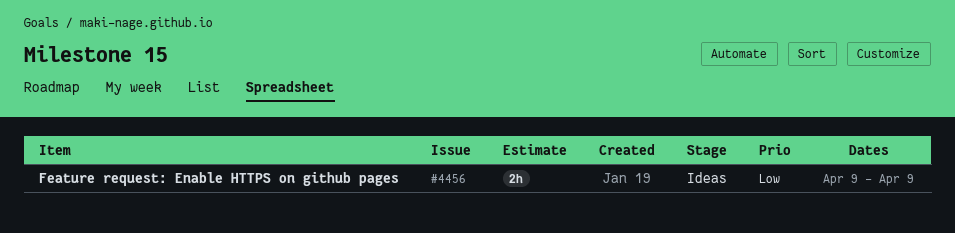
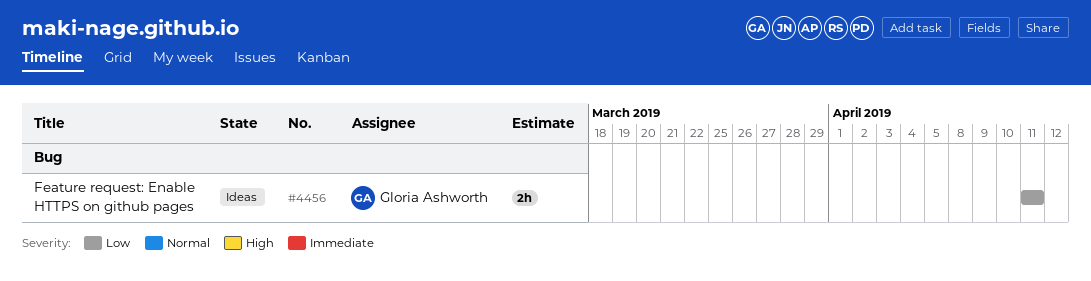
#4456, start: Apr 9 -> Apr 11
#4456, due: Apr 9 -> Apr 11

